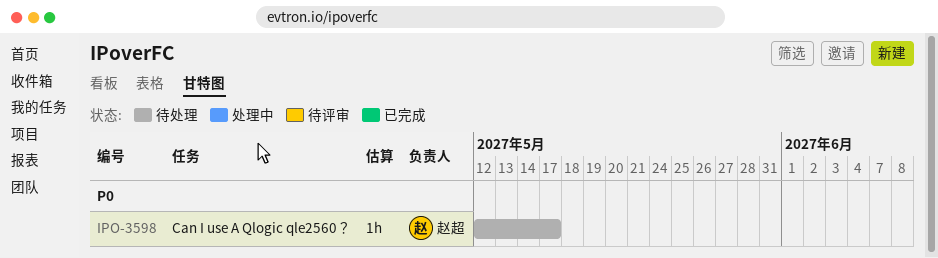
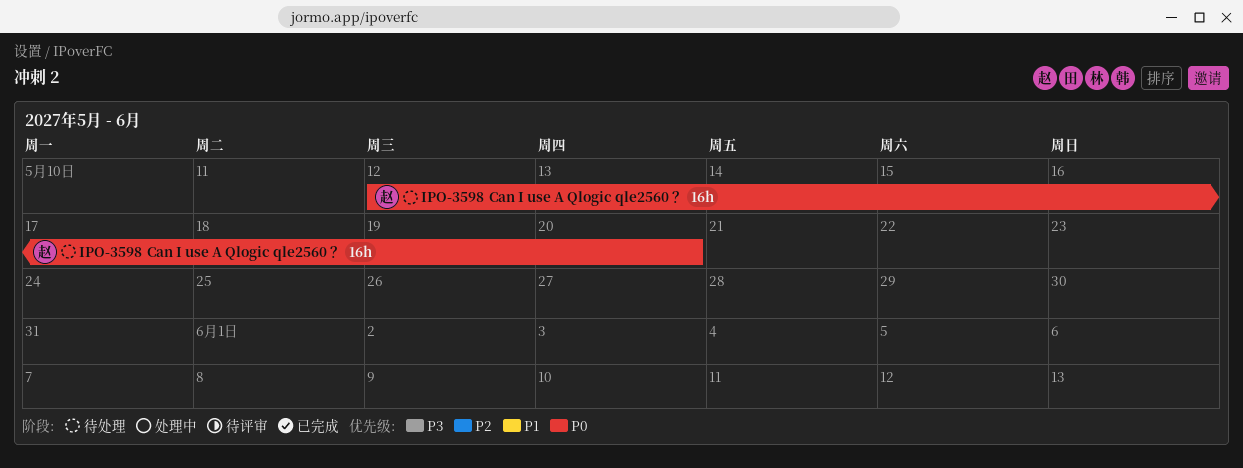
IPO-3598, estimate: 1h -> 16h
IPO-3598, due: May 17 -> May 20

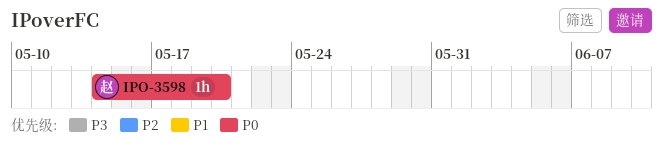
IPO-3598, estimate: 16h -> 1h
IPO-3598, start: May 12 -> May 14

